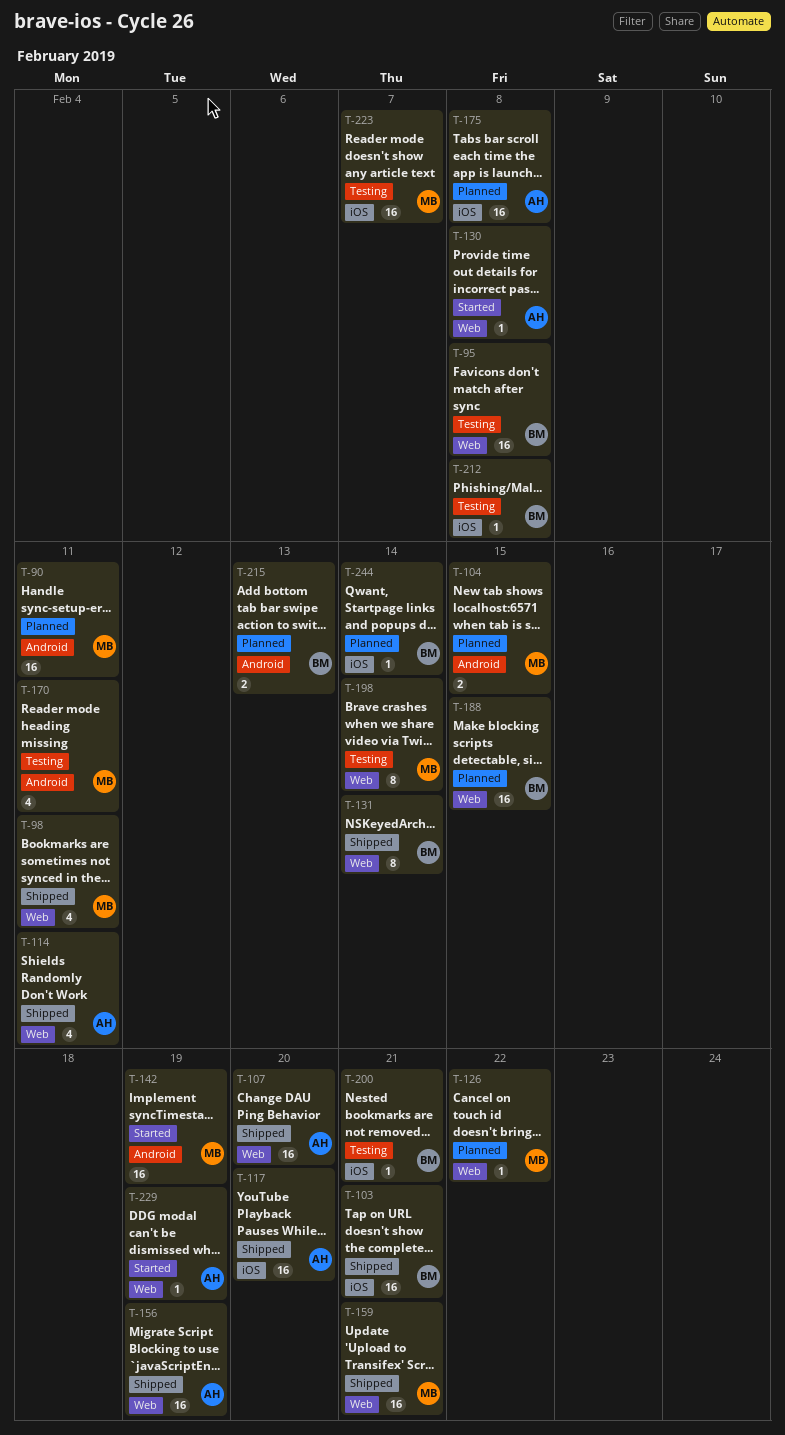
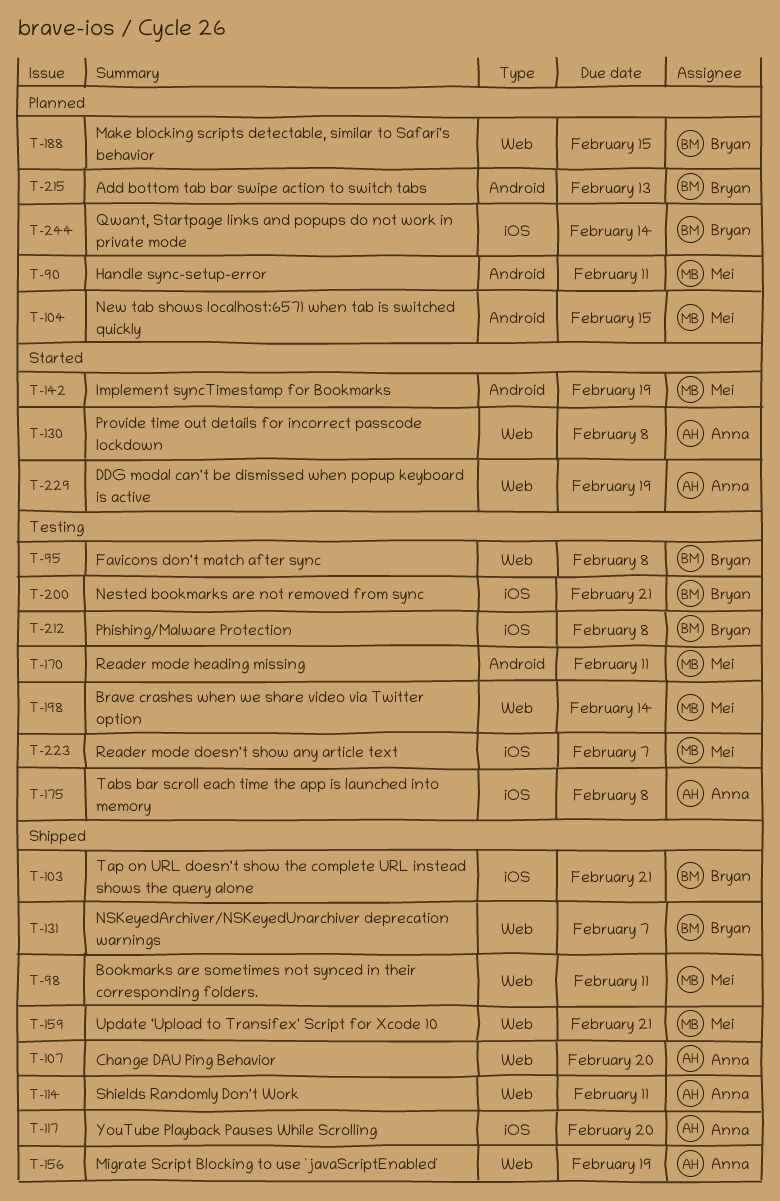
T-126: present -> none
T-131, due: Feb 14 -> Feb 7
T-175, status: Planned -> Testing

